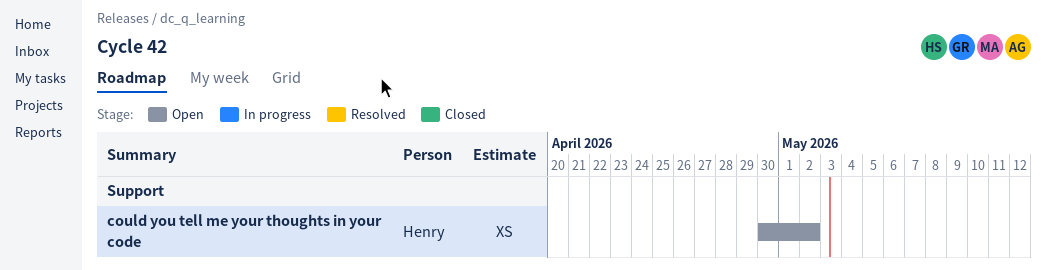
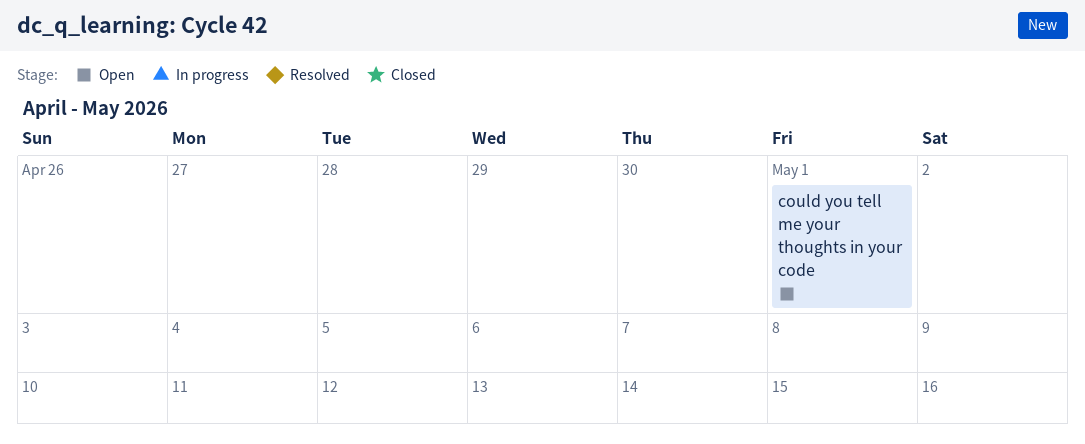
could you tell me your thoughts in your code, due: May 2 -> May 1

